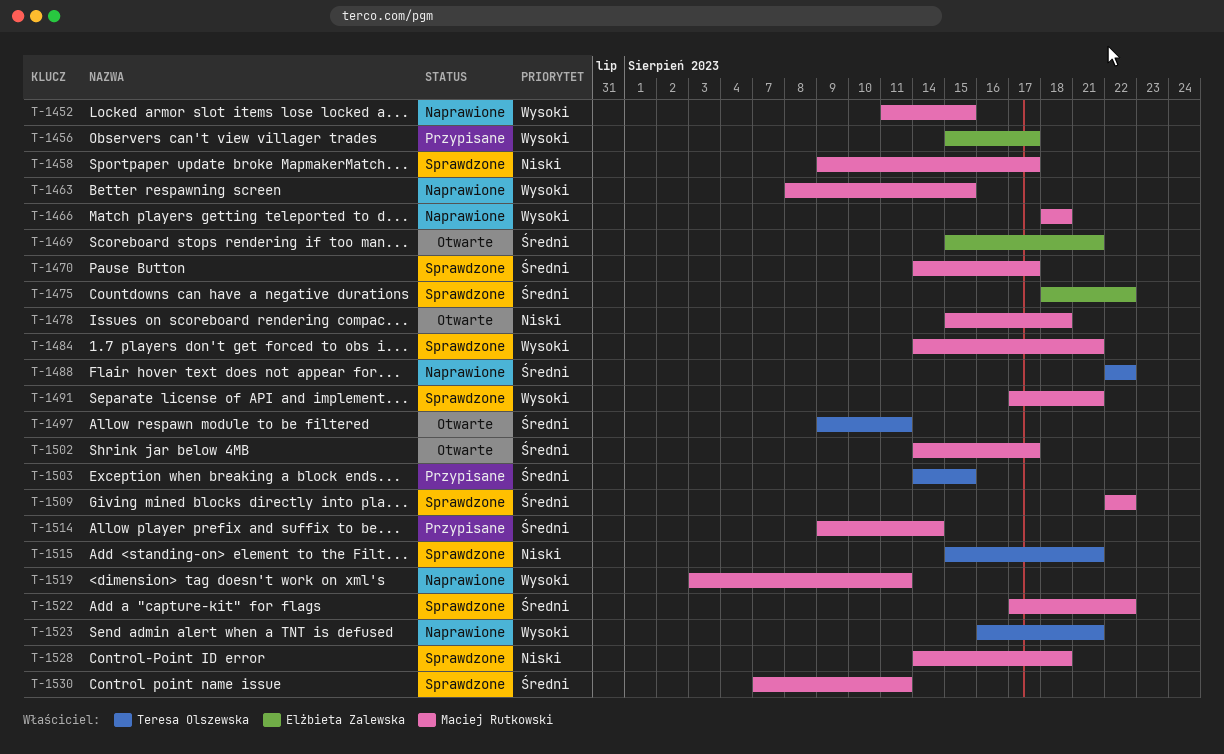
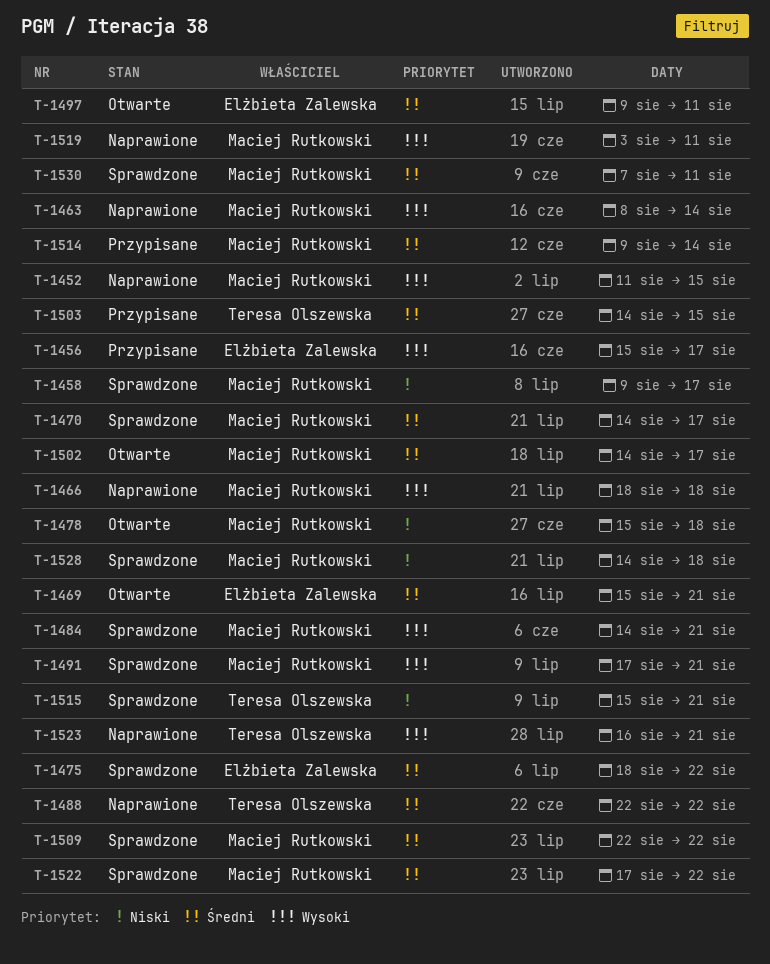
T-1463, due: Aug 15 -> Aug 14
T-1497, owner: Teresa Olszewska -> Elżbieta Zalewska

